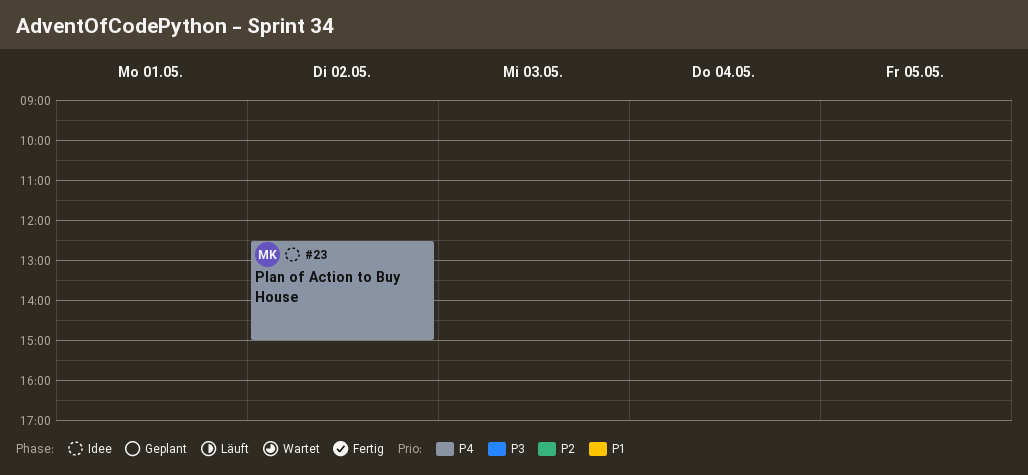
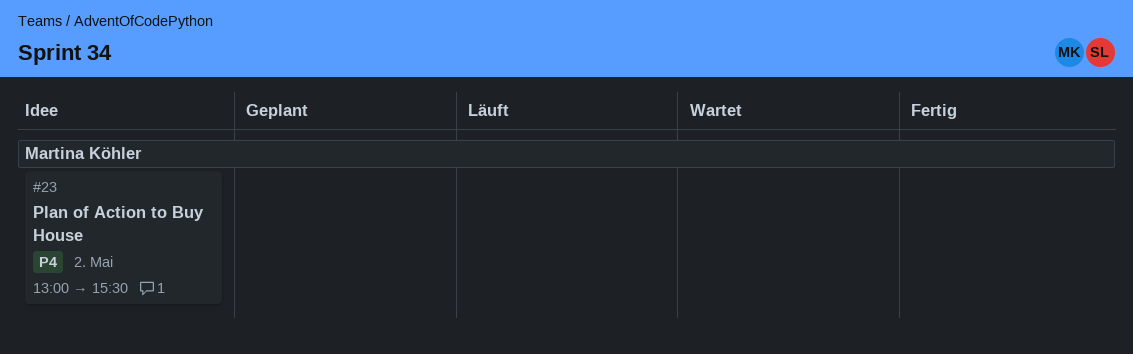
#23, begins: 12:30 -> 13:00
#23, ends: 15:00 -> 15:30

